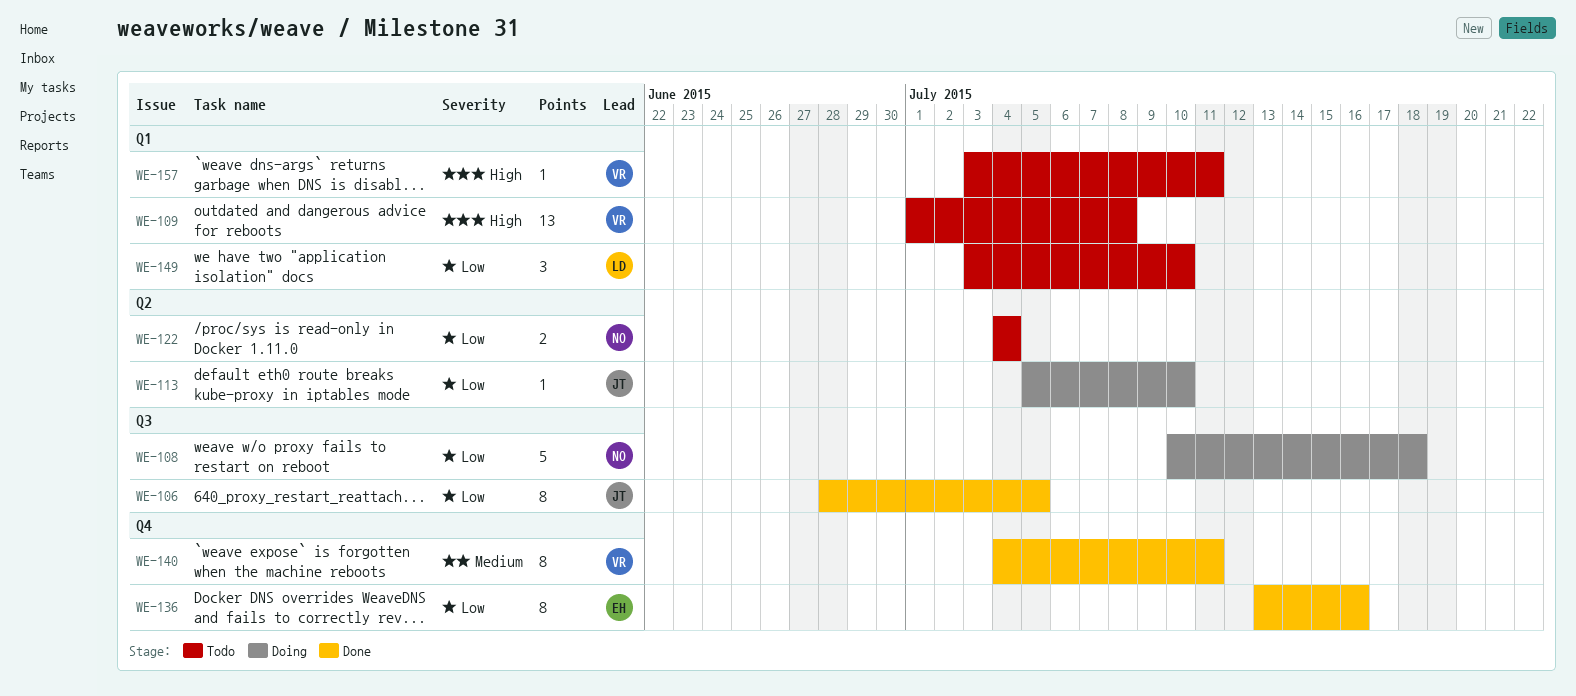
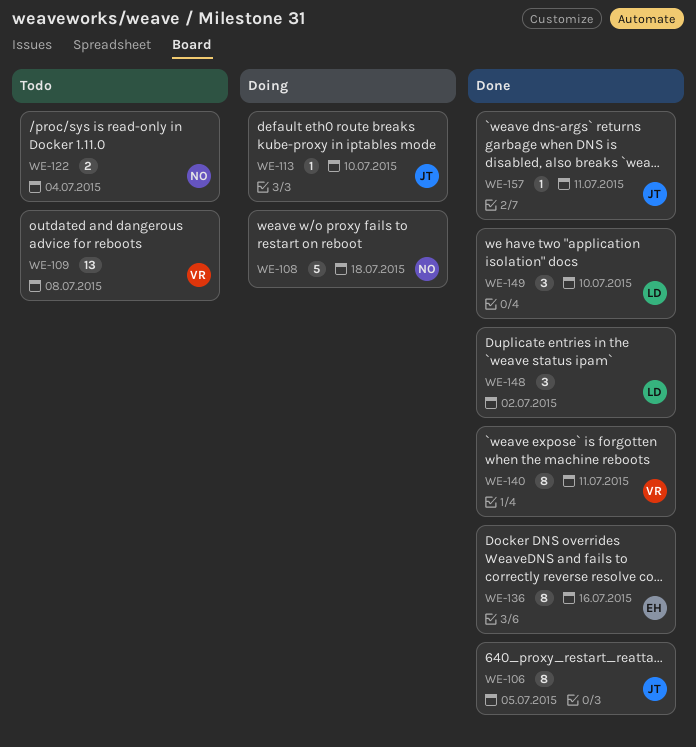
WE-148: none -> present
WE-149, status: Todo -> Done
WE-157, status: Todo -> Done
WE-157, owner: VR -> JT

